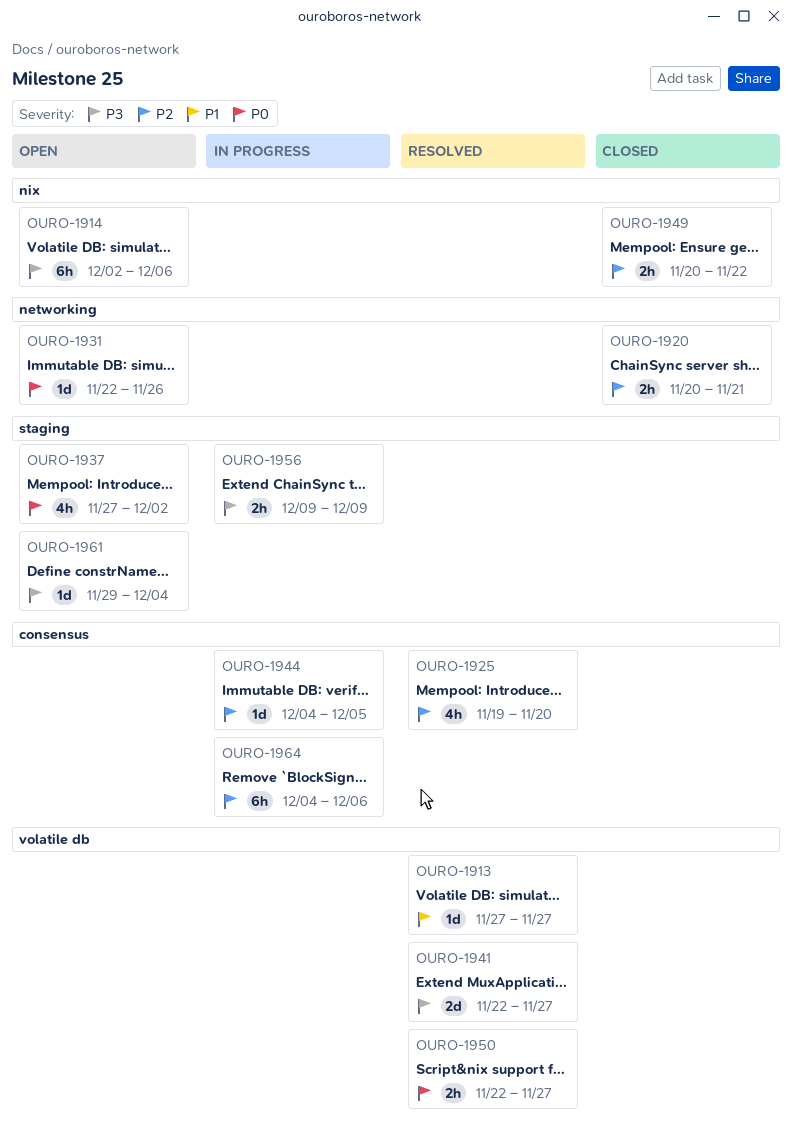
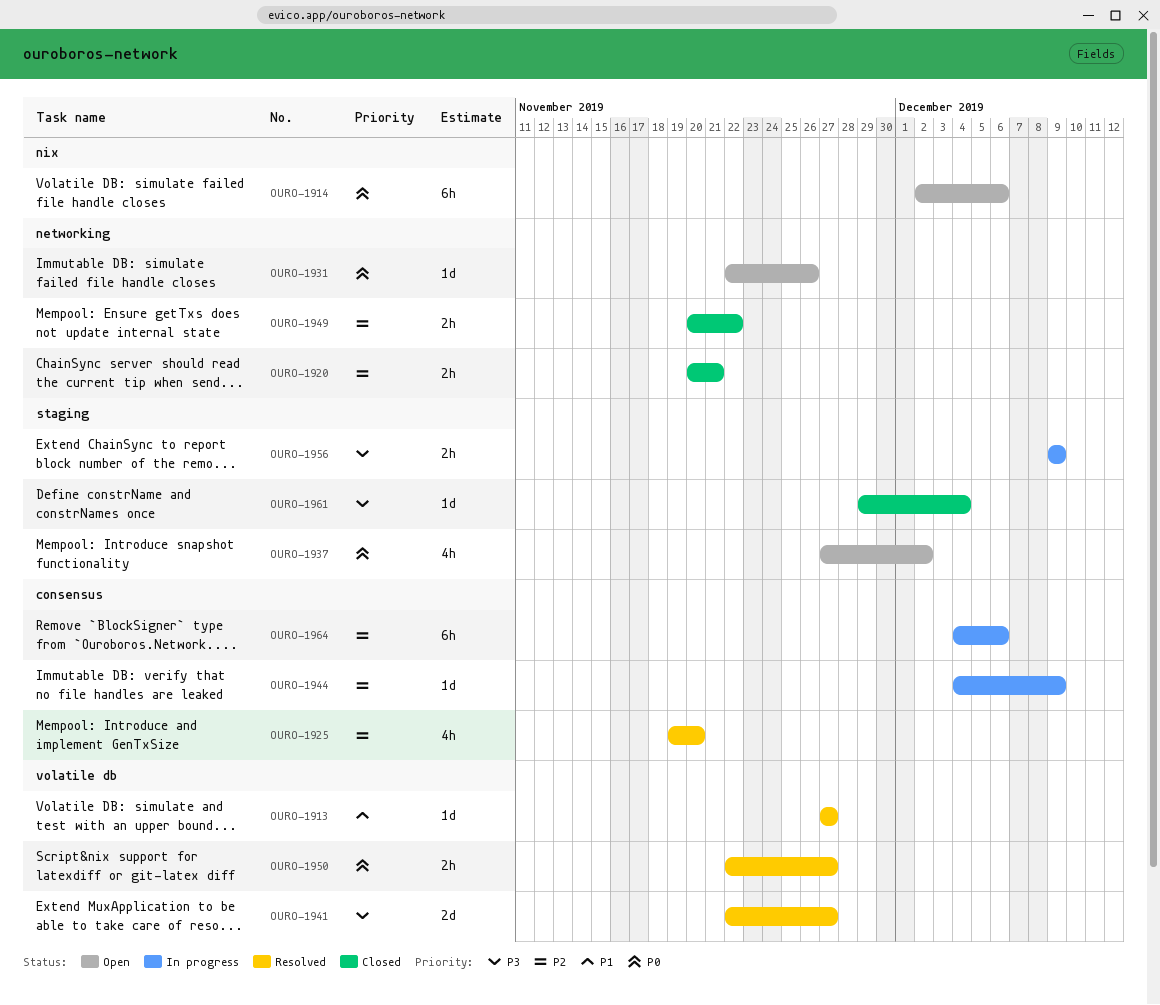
OURO-1914, priority: P3 -> P0
OURO-1944, due: Dec 5 -> Dec 9
OURO-1949, label: nix -> networking
OURO-1961, status: Open -> Closed

